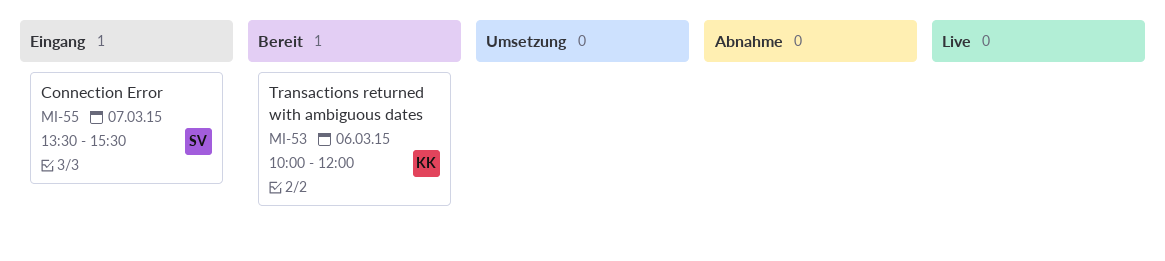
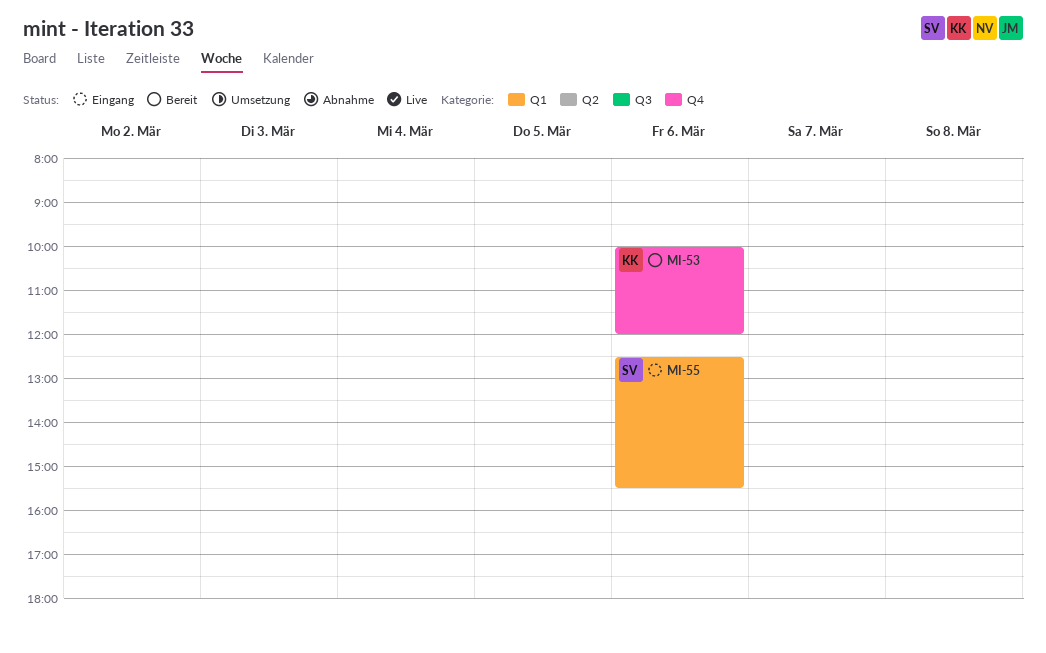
MI-55, day: Mar 7 -> Mar 6
MI-55, begins: 13:30 -> 12:30

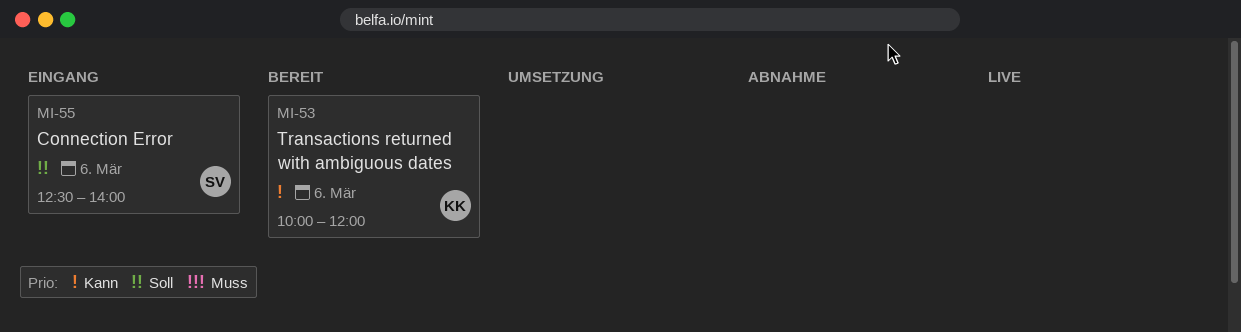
MI-55, ends: 15:30 -> 14:00

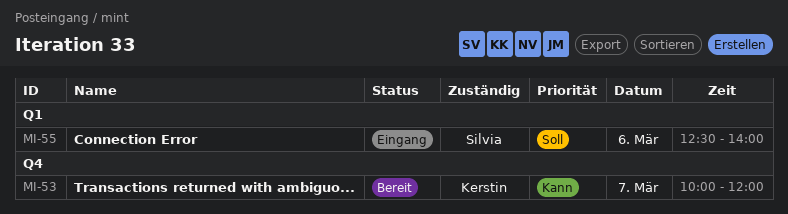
MI-53, day: Mar 6 -> Mar 7

